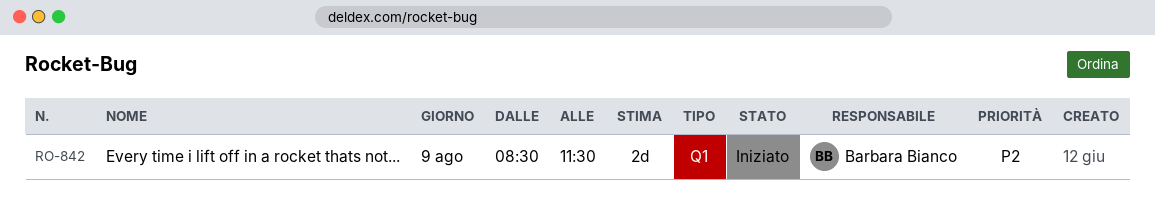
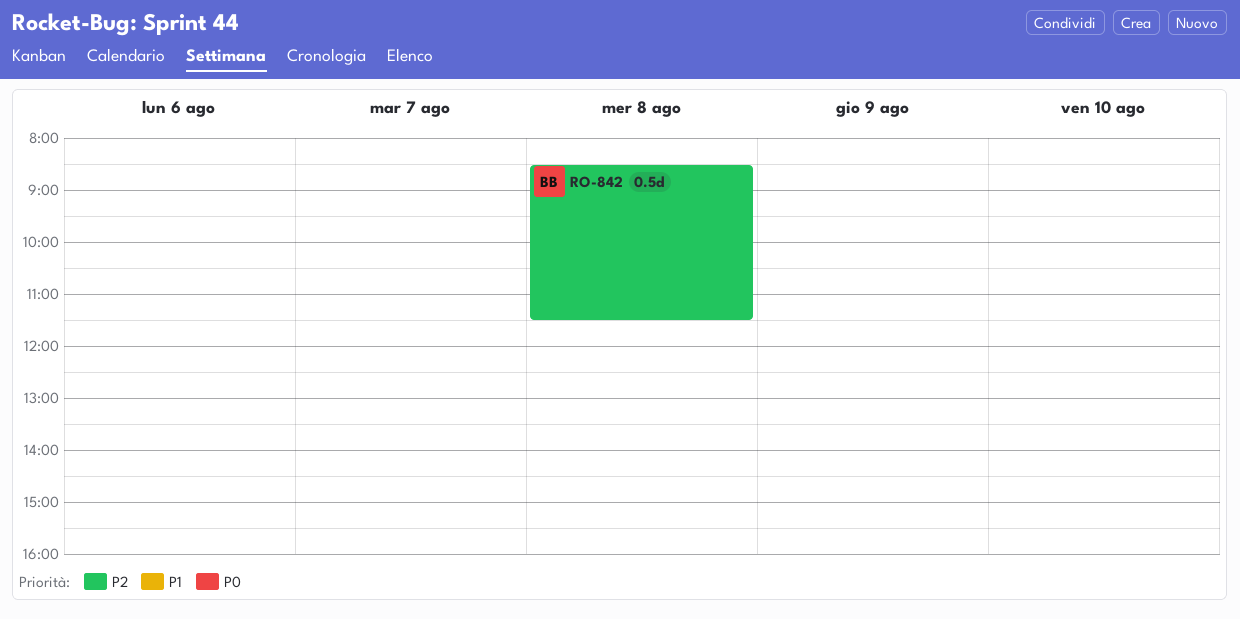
RO-842, estimate: 2d -> 0.5d
RO-842, day: Aug 9 -> Aug 8

